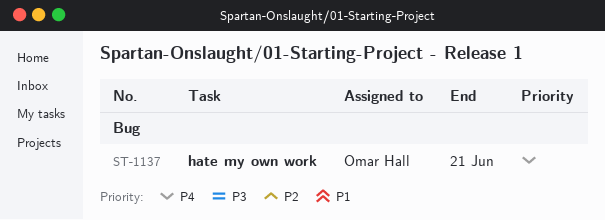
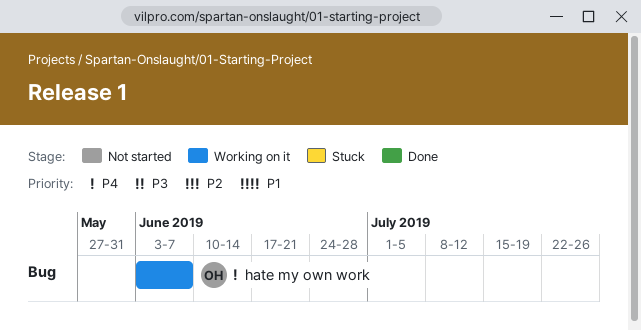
hate my own work, due: Jun 21 -> Jun 7

